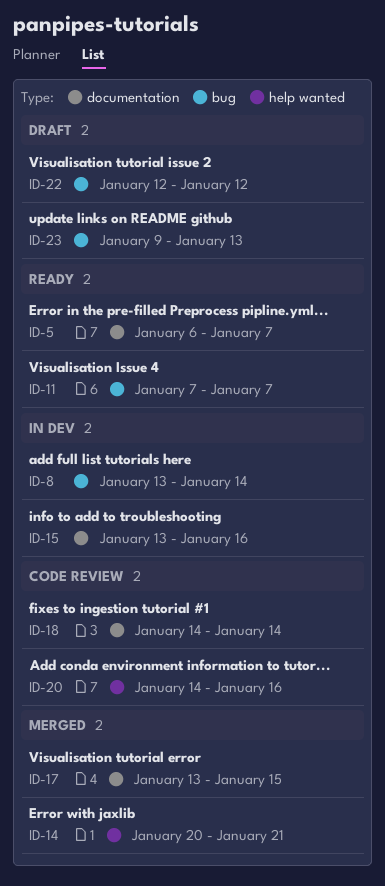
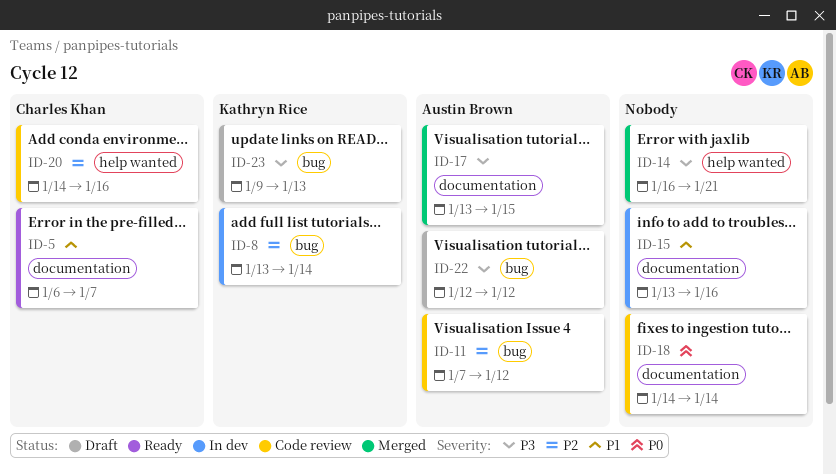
ID-11, status: Ready -> Code review
ID-11, due: Jan 7 -> Jan 12
ID-14, start: Jan 20 -> Jan 16

